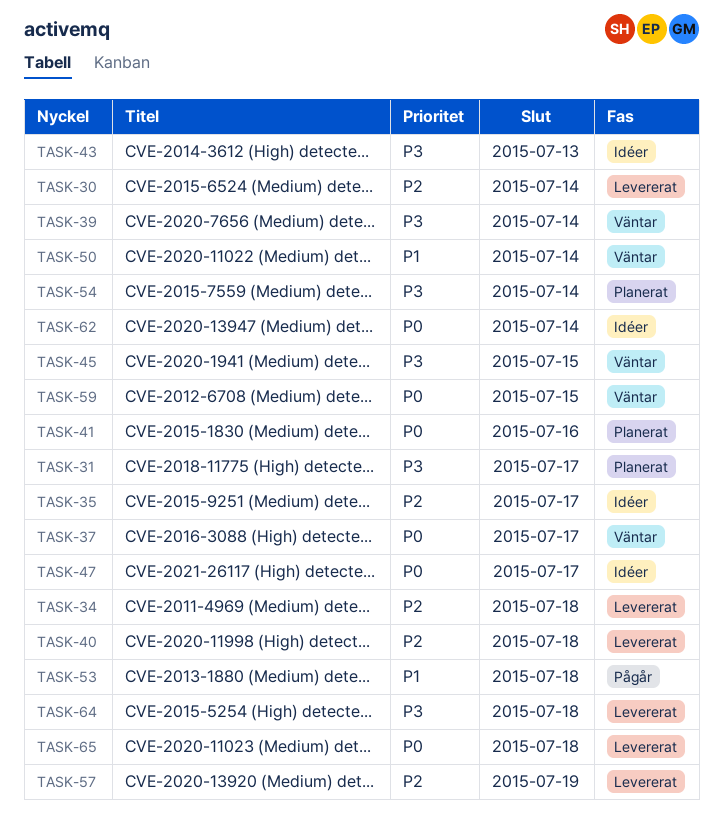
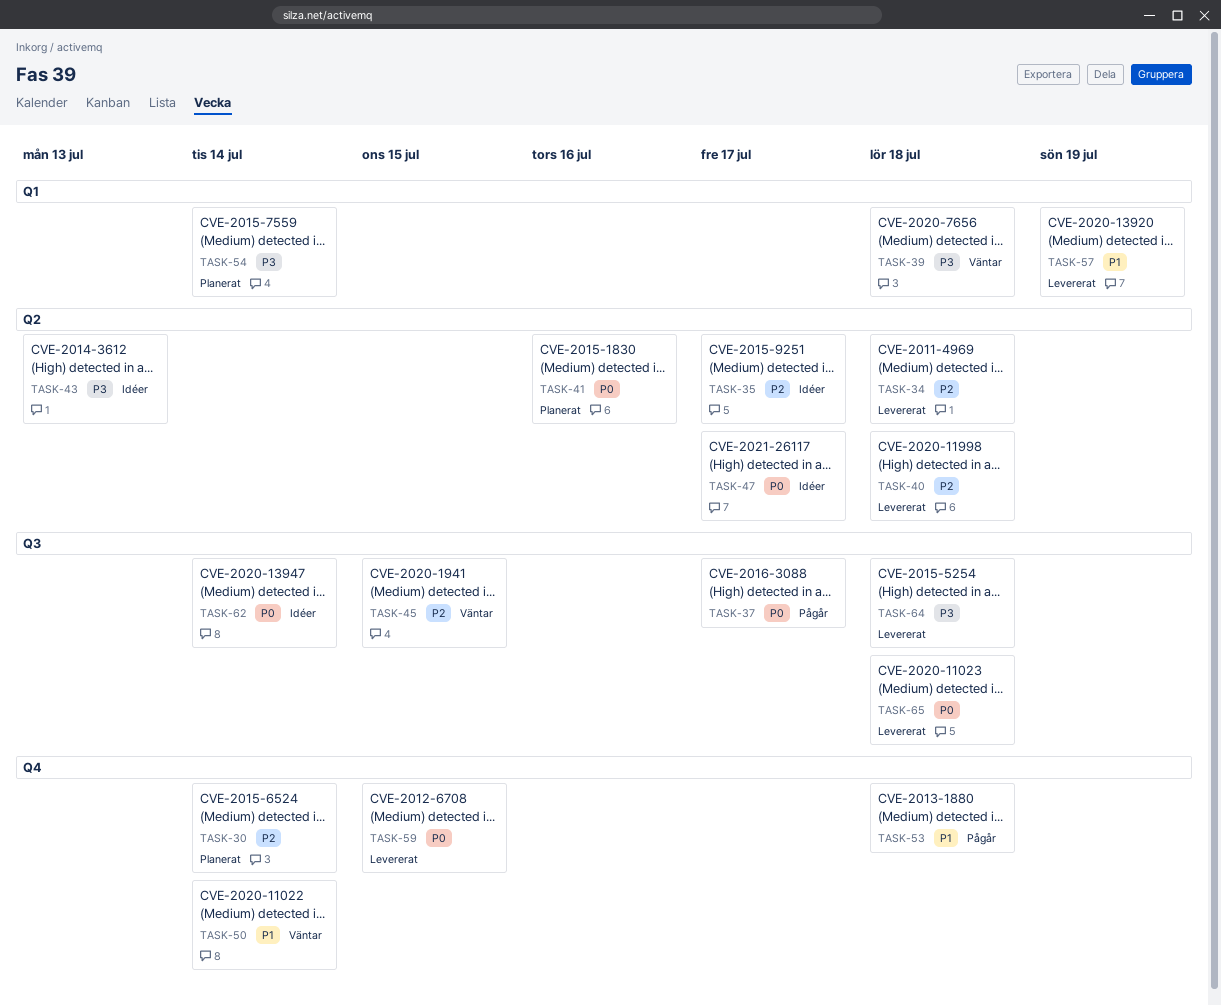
TASK-30, status: Levererat -> Planerat
TASK-31: present -> none
TASK-37, status: Väntar -> Pågår
TASK-39, due: Jul 14 -> Jul 18
TASK-45, priority: P3 -> P2
TASK-57, priority: P2 -> P1
TASK-59, status: Väntar -> Levererat

